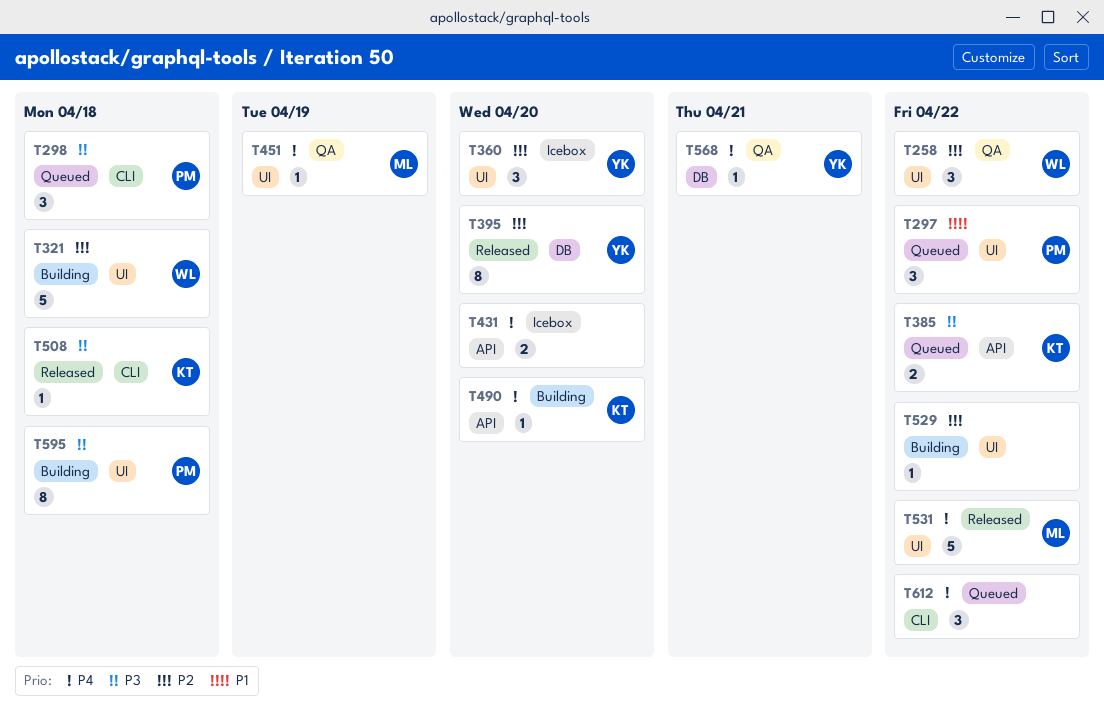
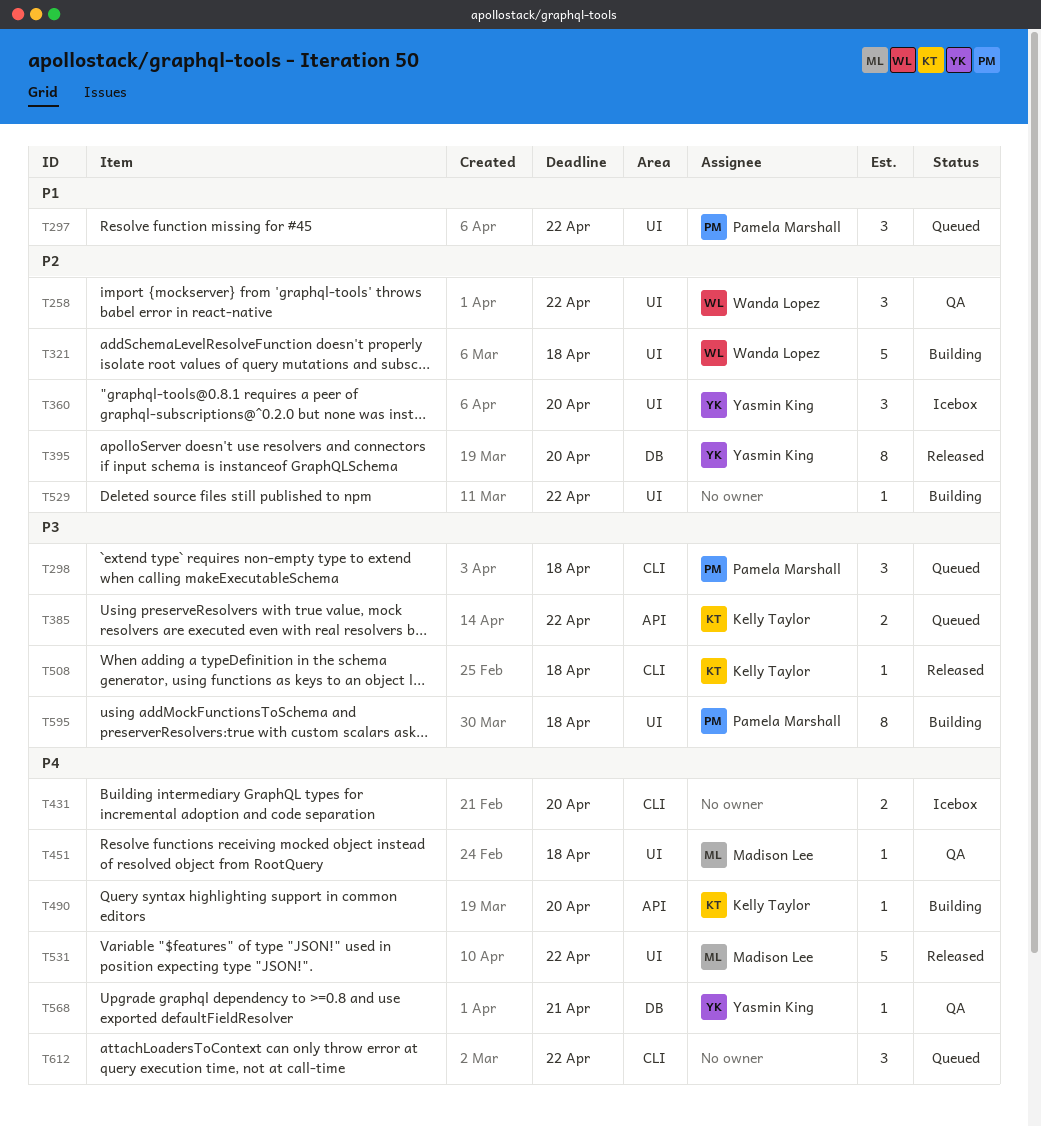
T431, label: API -> CLI
T451, due: Apr 19 -> Apr 18

